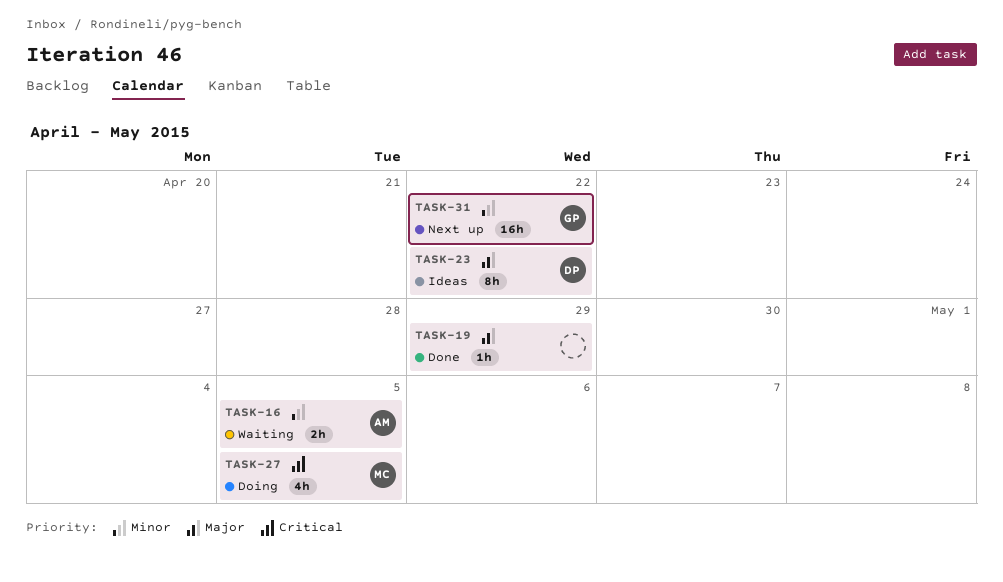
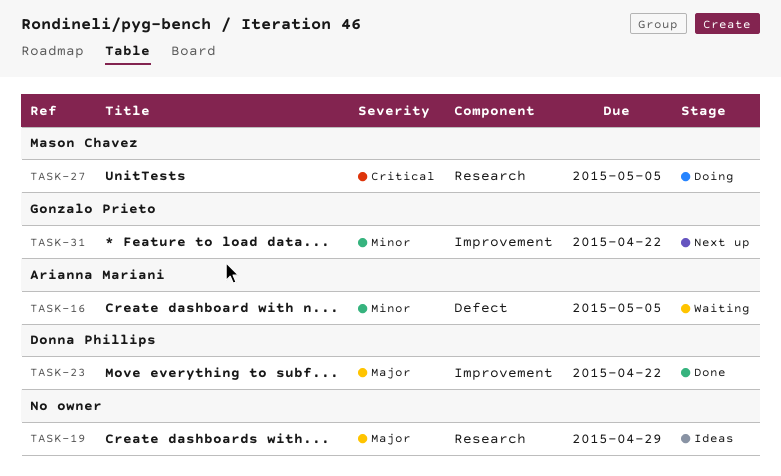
TASK-19, status: Done -> Ideas
TASK-23, status: Ideas -> Done

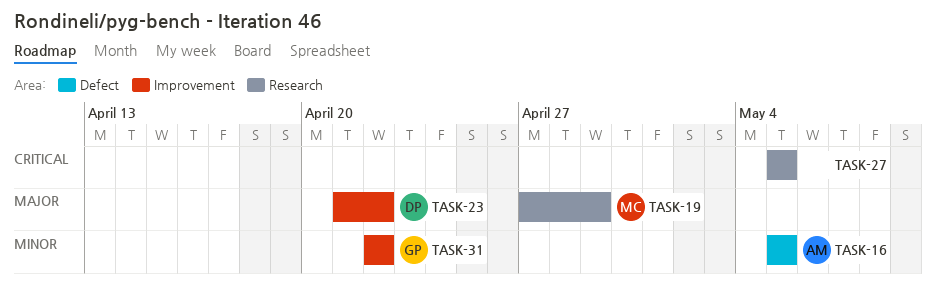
TASK-19, owner: none -> Mason Chavez
TASK-27, owner: Mason Chavez -> none

